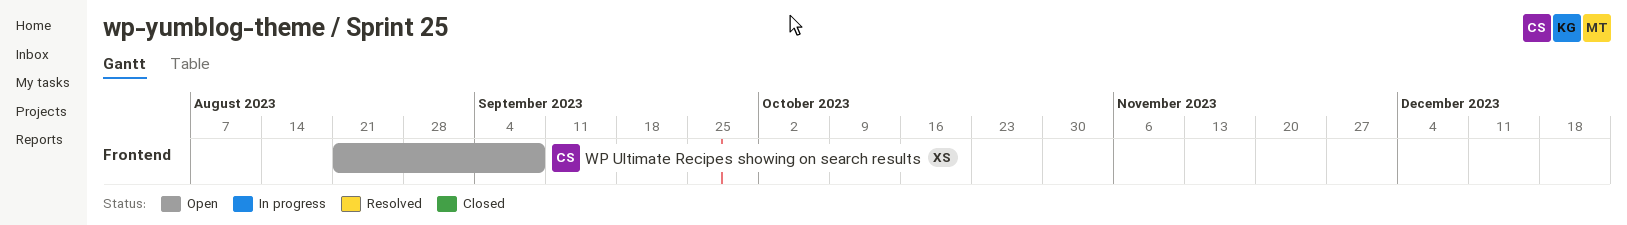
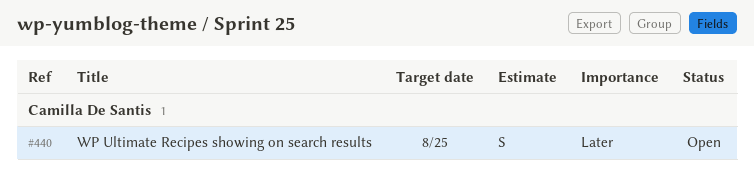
WP Ultimate Recipes showing on search results, estimate: XS -> S
WP Ultimate Recipes showing on search results, due: Sep 8 -> Aug 25

